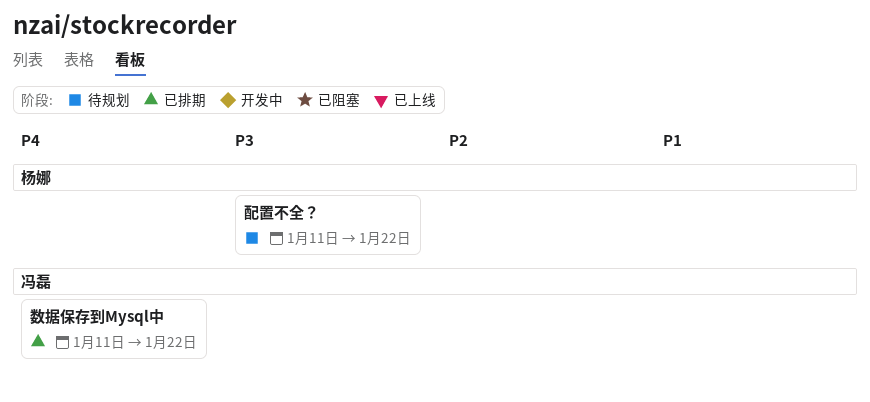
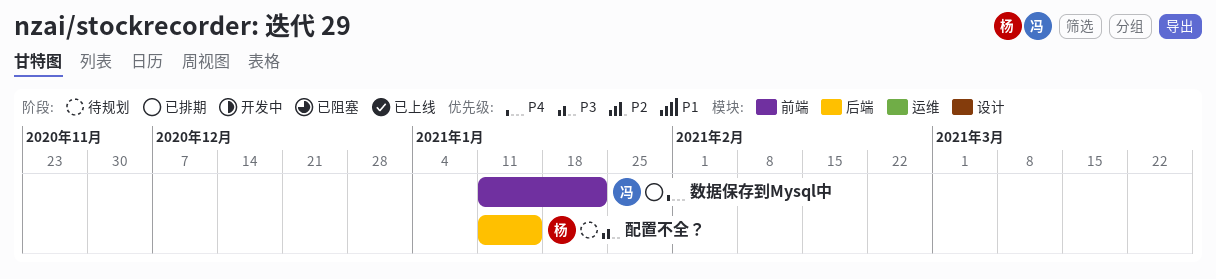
配置不全？, due: Jan 22 -> Jan 15

